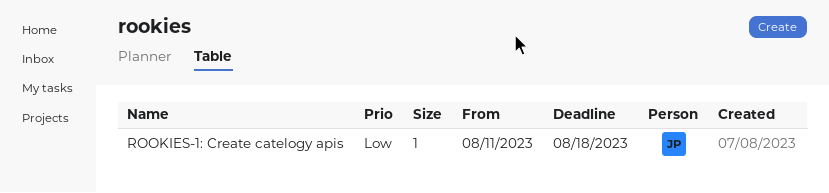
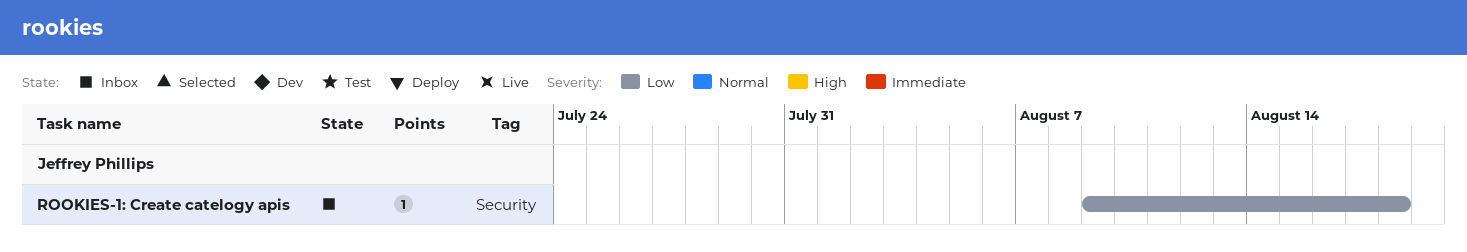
ROOKIES-1: Create catelogy apis, start: Aug 11 -> Aug 9

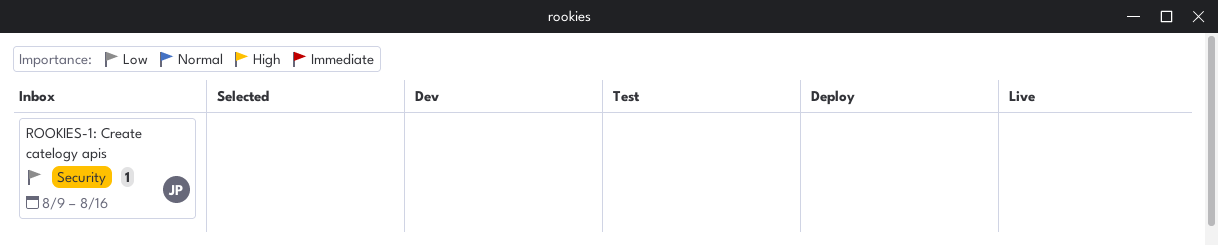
ROOKIES-1: Create catelogy apis, due: Aug 18 -> Aug 16

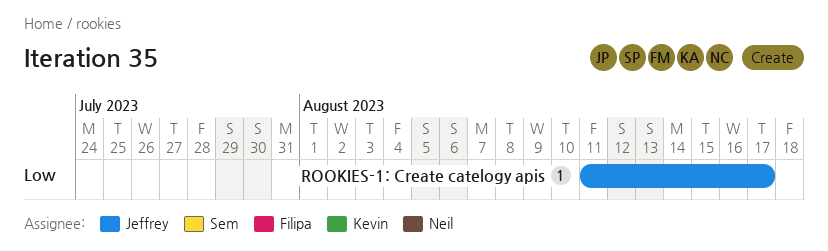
ROOKIES-1: Create catelogy apis, start: Aug 9 -> Aug 11
ROOKIES-1: Create catelogy apis, due: Aug 16 -> Aug 17

